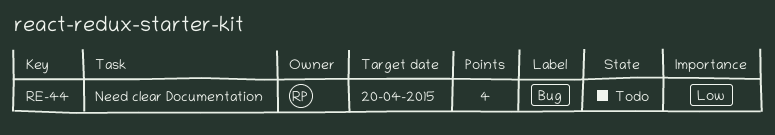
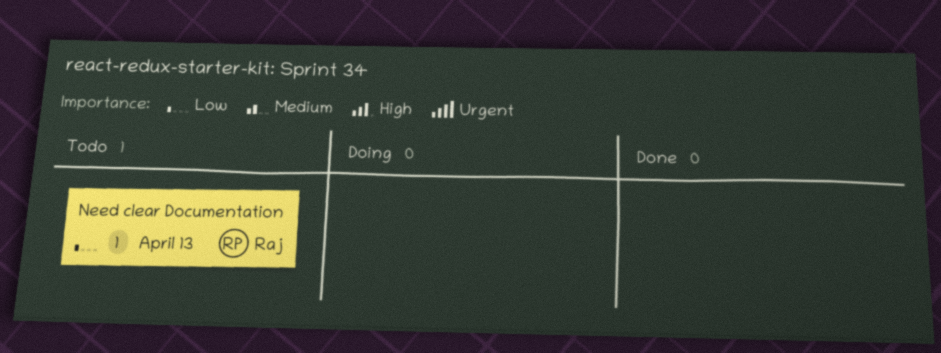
Need clear Documentation, estimate: 4 -> 1
Need clear Documentation, due: Apr 20 -> Apr 13

